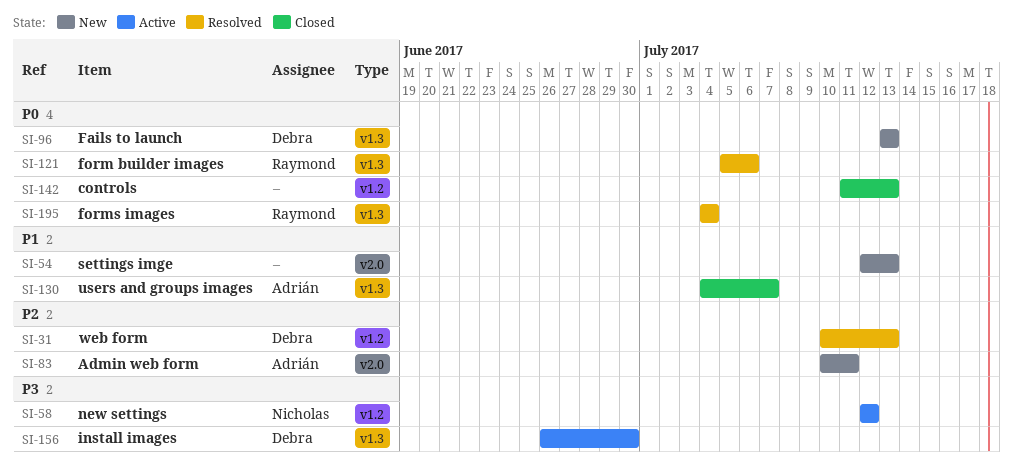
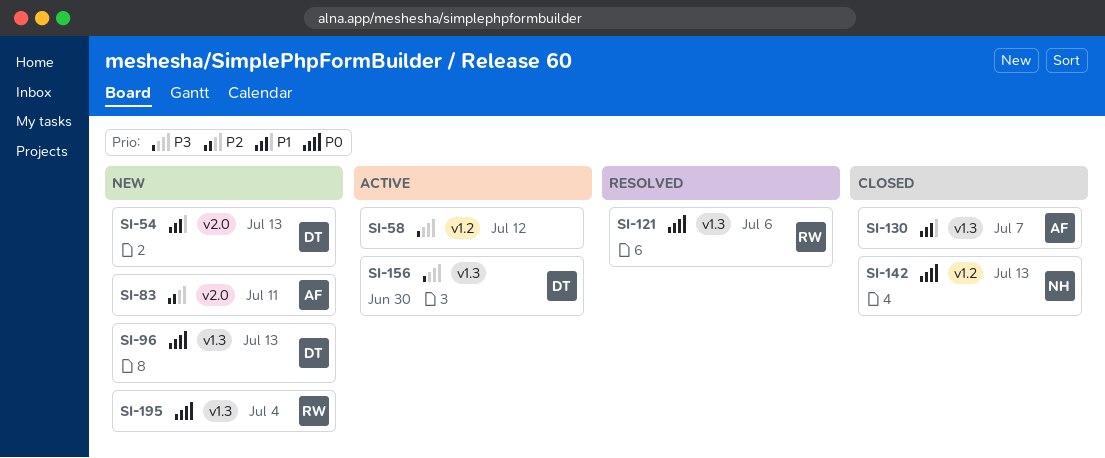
SI-31: present -> none
SI-54, owner: none -> Debra
SI-58, owner: Nicholas -> none
SI-142, owner: none -> Nicholas
SI-195, status: Resolved -> New

